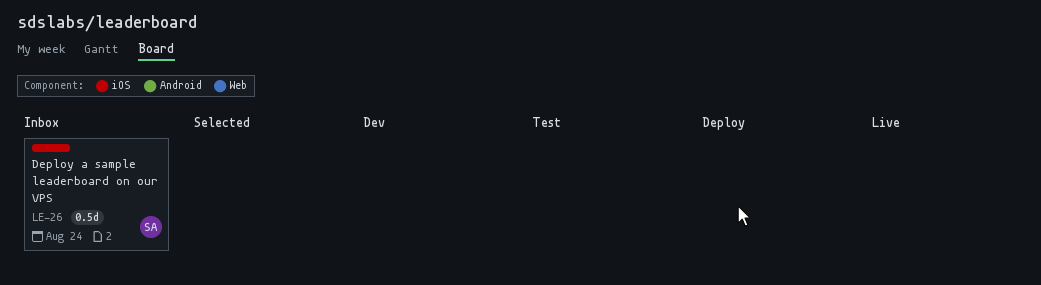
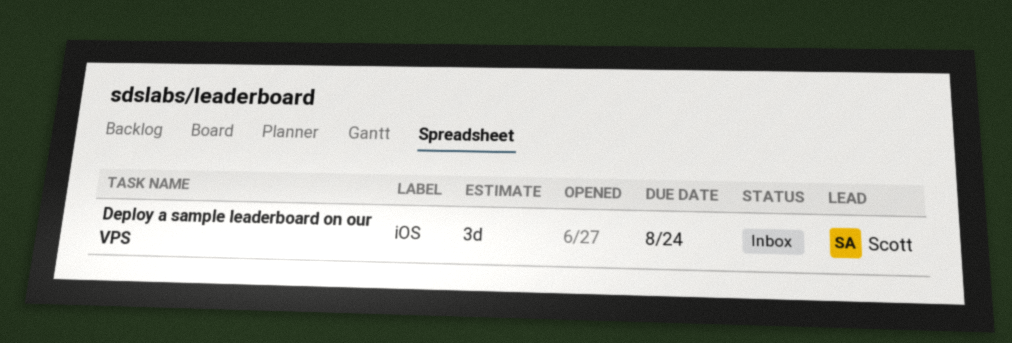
Deploy a sample leaderboard on our VPS, estimate: 0.5d -> 3d

